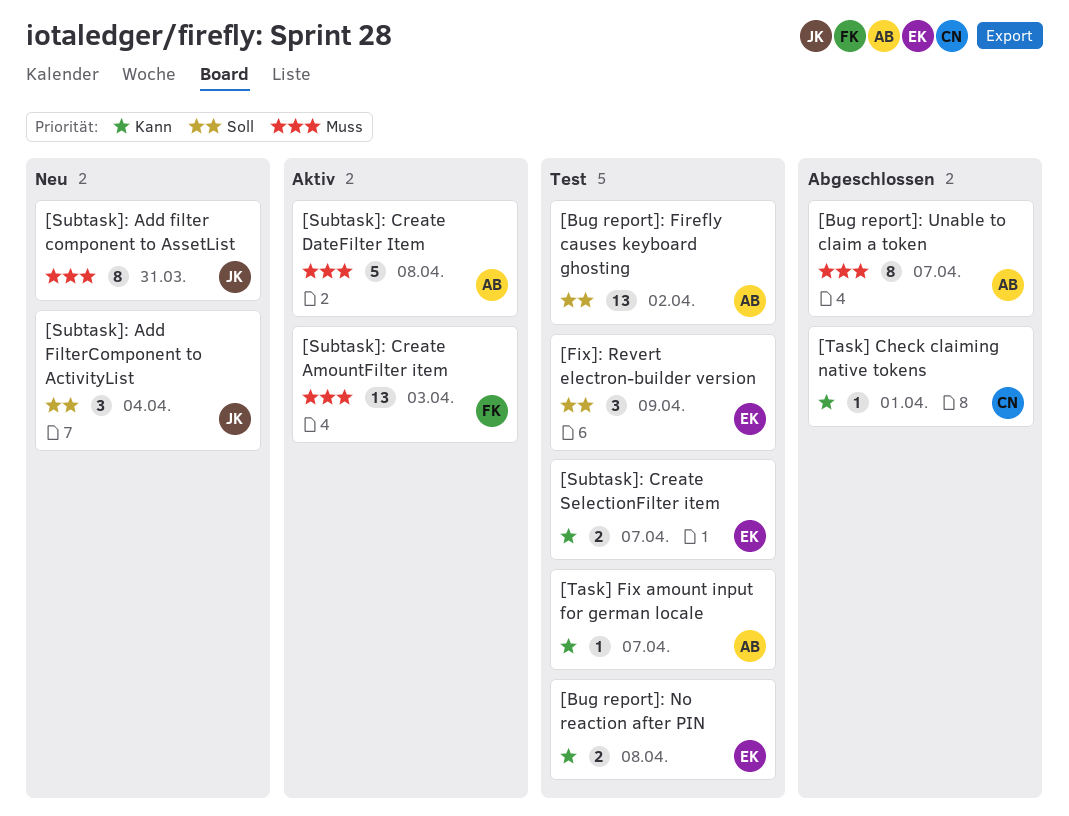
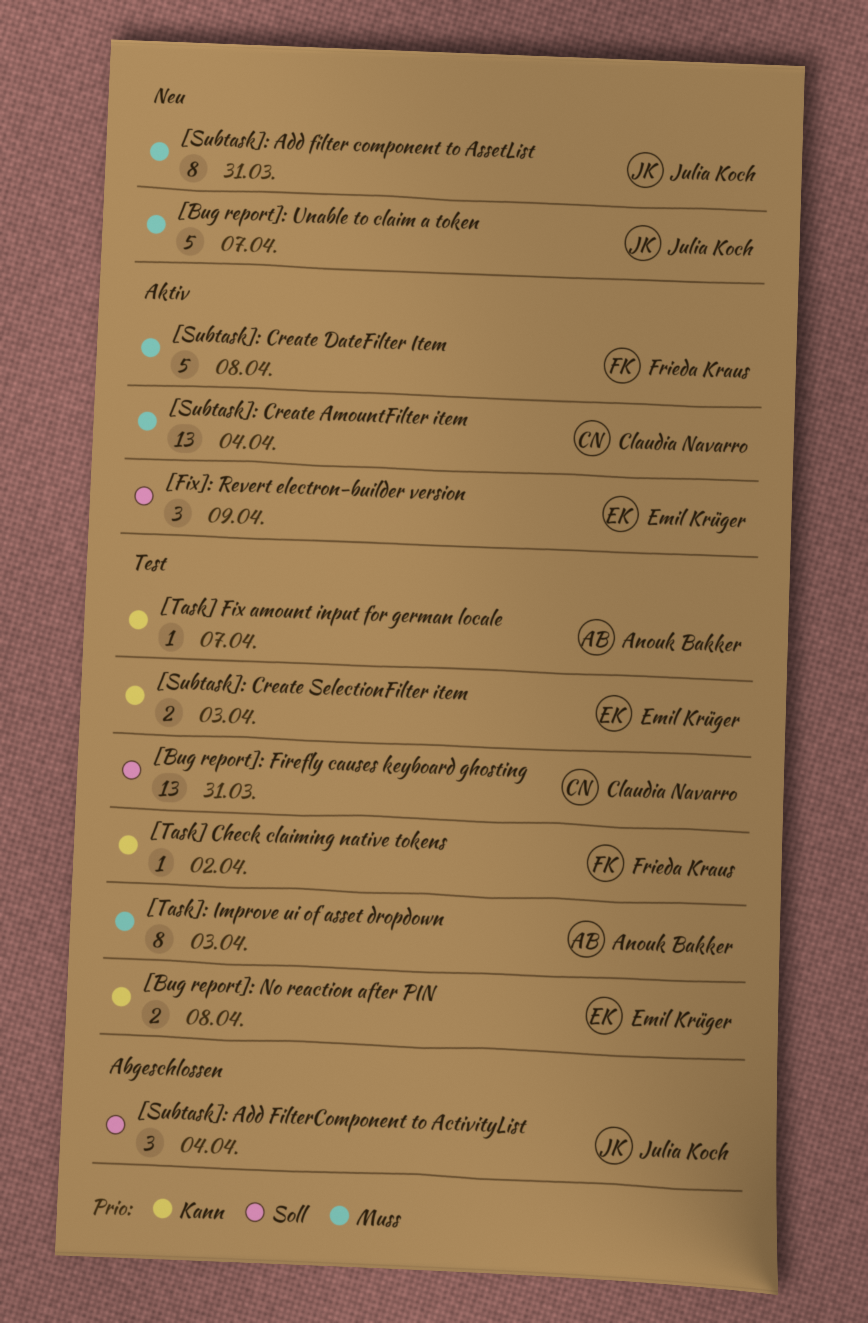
[Bug report]: Firefly causes keyboard ghosting, owner: Anouk Bakker -> Claudia Navarro
[Bug report]: Firefly causes keyboard ghosting, due: Apr 2 -> Mar 31
[Bug report]: Unable to claim a token, status: Abgeschlossen -> Neu
[Bug report]: Unable to claim a token, owner: Anouk Bakker -> Julia Koch
[Bug report]: Unable to claim a token, estimate: 8 -> 5
[Fix]: Revert electron-builder version, status: Test -> Aktiv
[Subtask]: Add FilterComponent to ActivityList, status: Neu -> Abgeschlossen
[Subtask]: Create AmountFilter item, owner: Frieda Kraus -> Claudia Navarro
[Subtask]: Create AmountFilter item, due: Apr 3 -> Apr 4
[Subtask]: Create DateFilter Item, owner: Anouk Bakker -> Frieda Kraus
[Subtask]: Create SelectionFilter item, due: Apr 7 -> Apr 3
[Task] Check claiming native tokens, status: Abgeschlossen -> Test
[Task] Check claiming native tokens, owner: Claudia Navarro -> Frieda Kraus
[Task] Check claiming native tokens, due: Apr 1 -> Apr 2
[Task]: Improve ui of asset dropdown: none -> present

